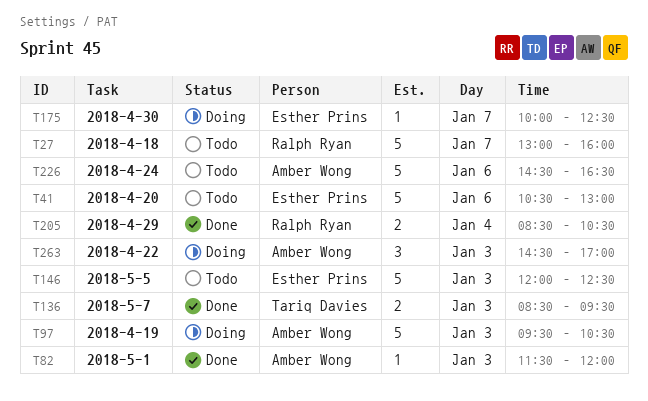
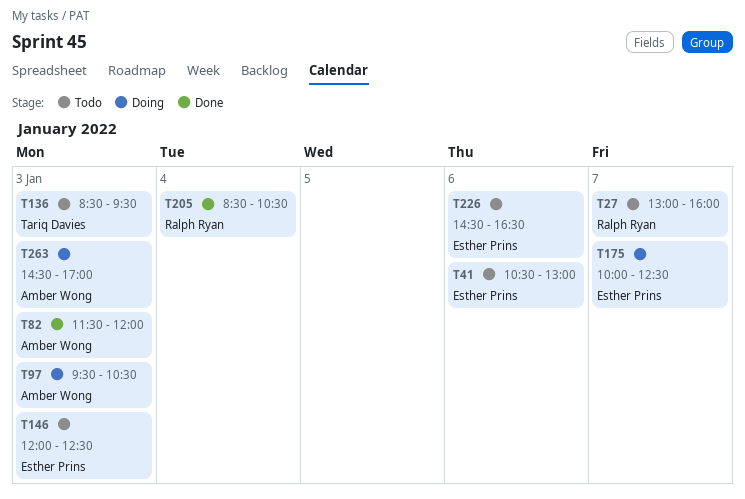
T136, status: Done -> Todo
T226, owner: Amber Wong -> Esther Prins

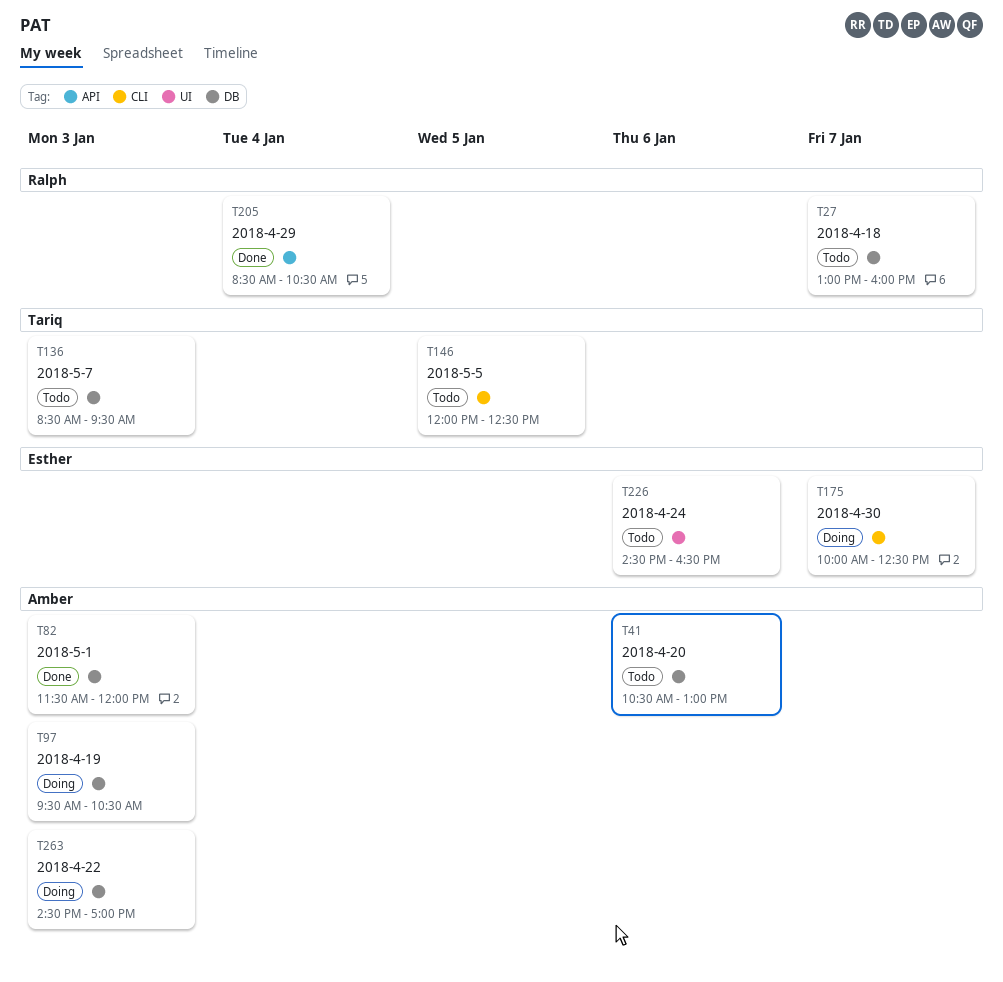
T41, owner: Esther Prins -> Amber Wong
T146, owner: Esther Prins -> Tariq Davies
T146, day: Jan 3 -> Jan 5

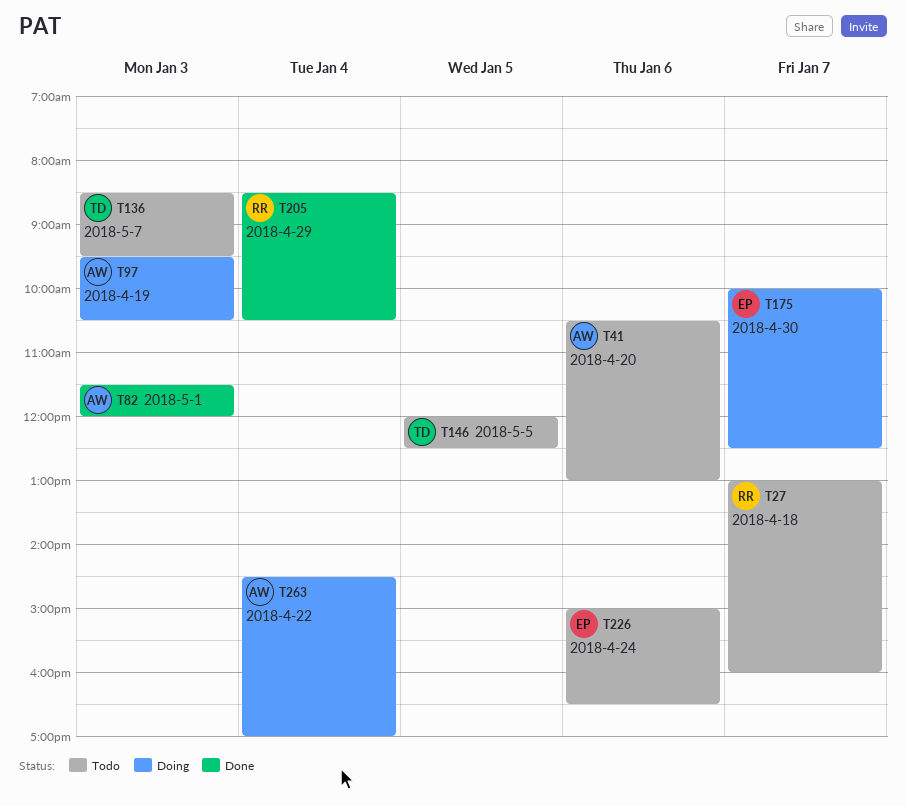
T226, begins: 14:30 -> 15:00
T263, day: Jan 3 -> Jan 4

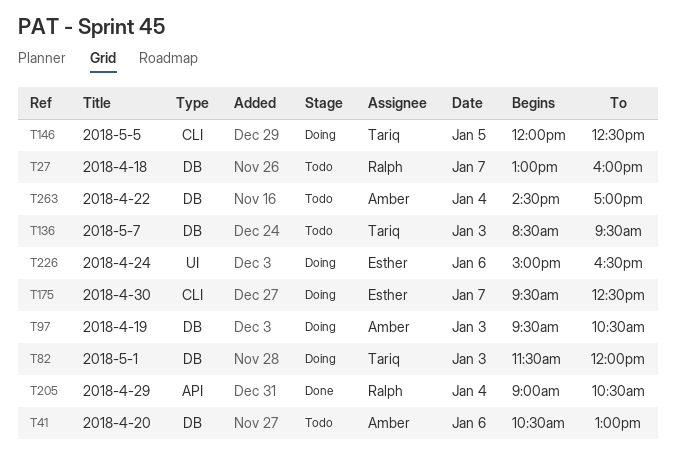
T82, status: Done -> Doing
T82, owner: Amber -> Tariq
T146, status: Todo -> Doing
T175, begins: 10:00 -> 09:30
T205, begins: 08:30 -> 09:00
T226, status: Todo -> Doing
T263, status: Doing -> Todo

